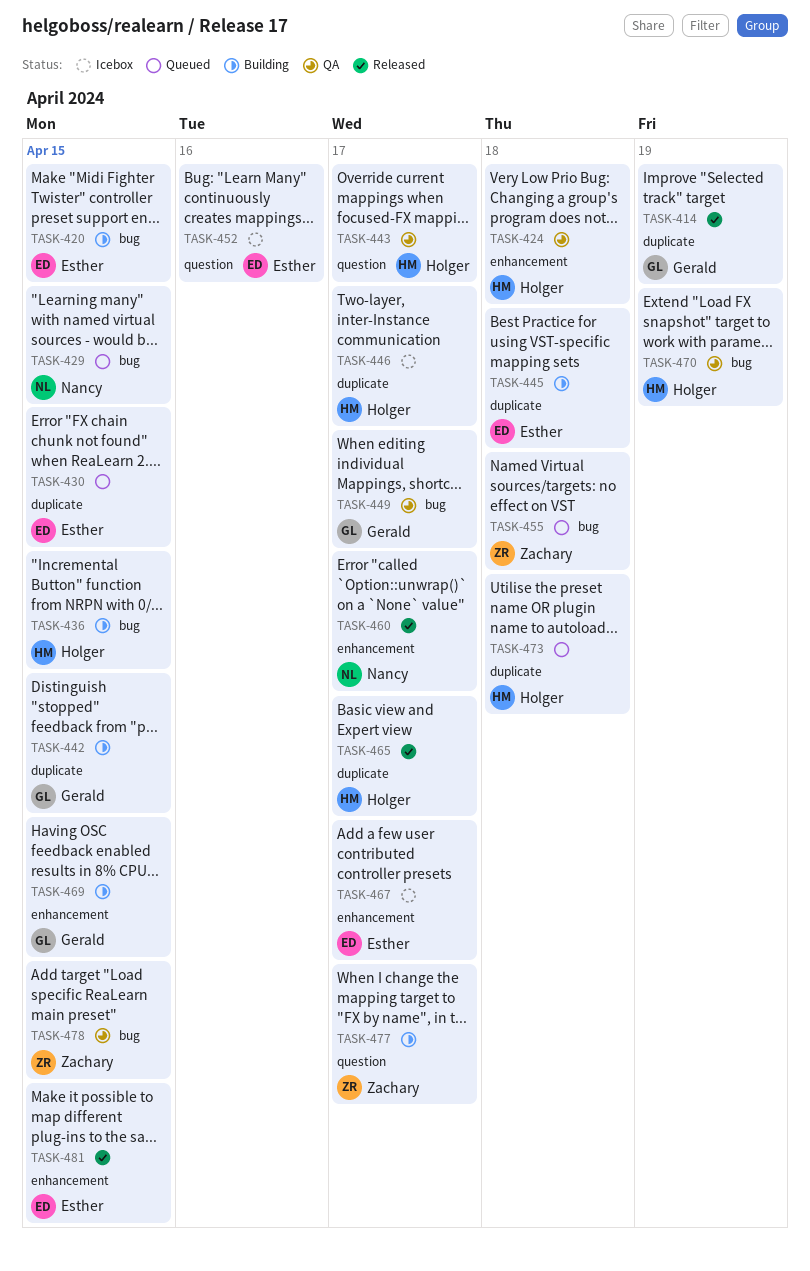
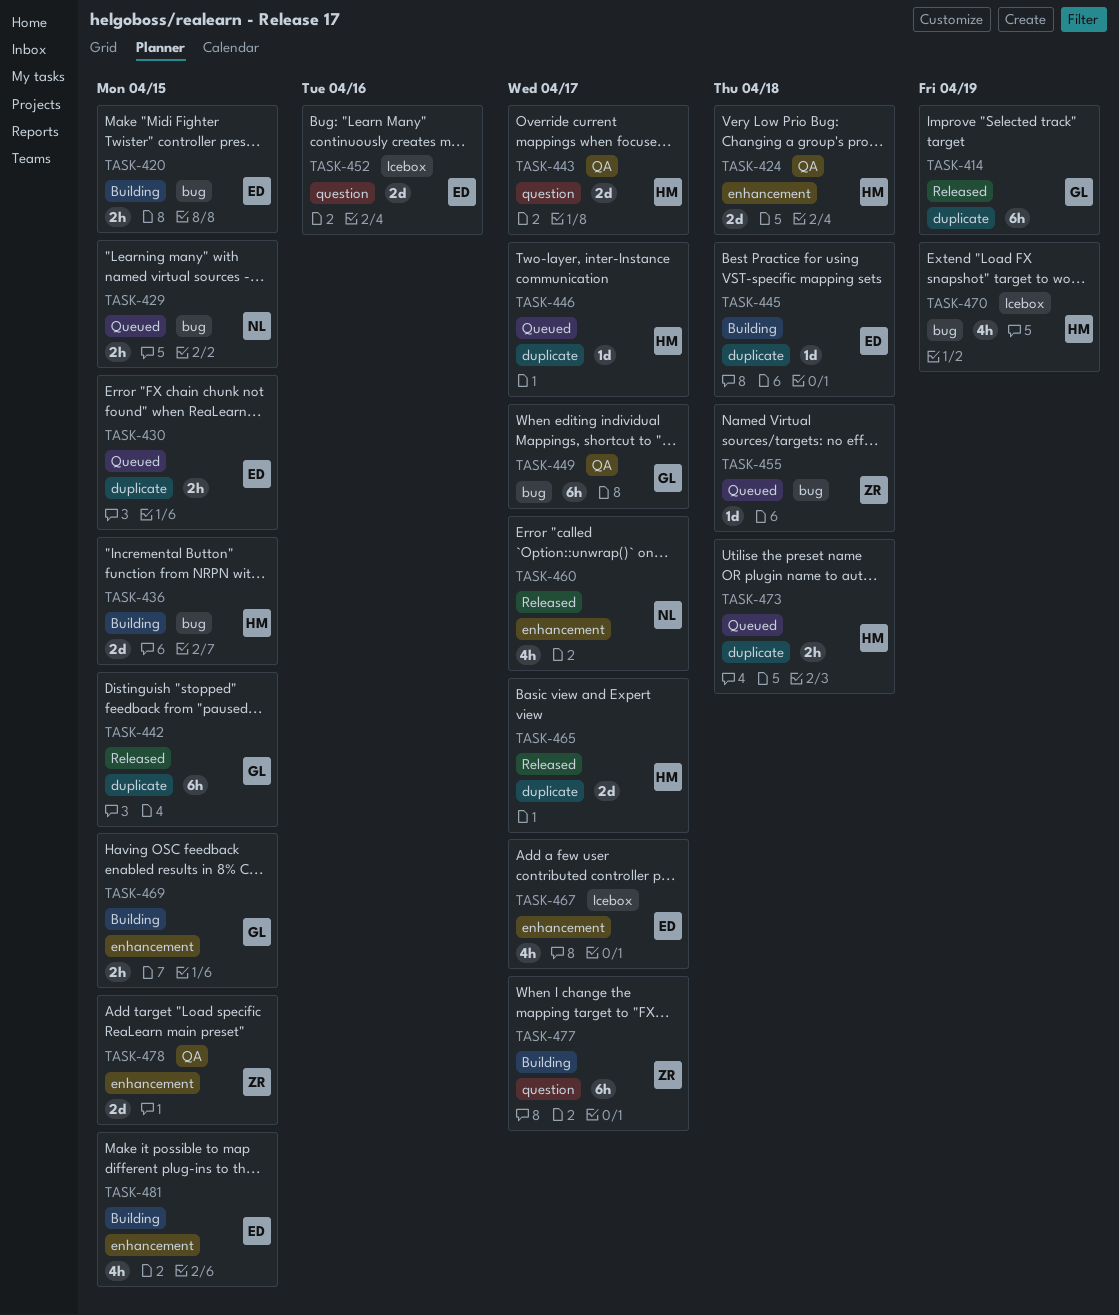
TASK-442, status: Building -> Released
TASK-446, status: Icebox -> Queued
TASK-470, status: QA -> Icebox
TASK-478, label: bug -> enhancement
TASK-481, status: Released -> Building

